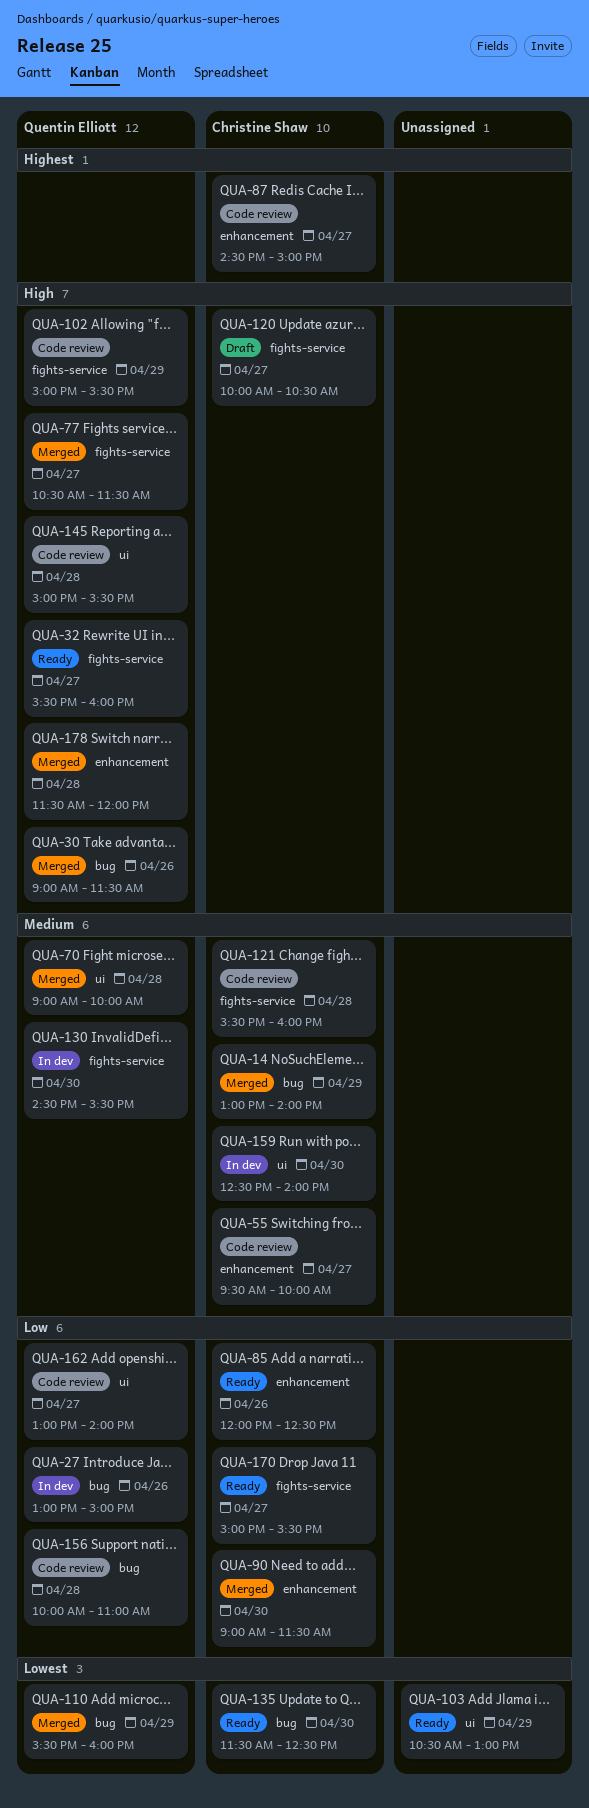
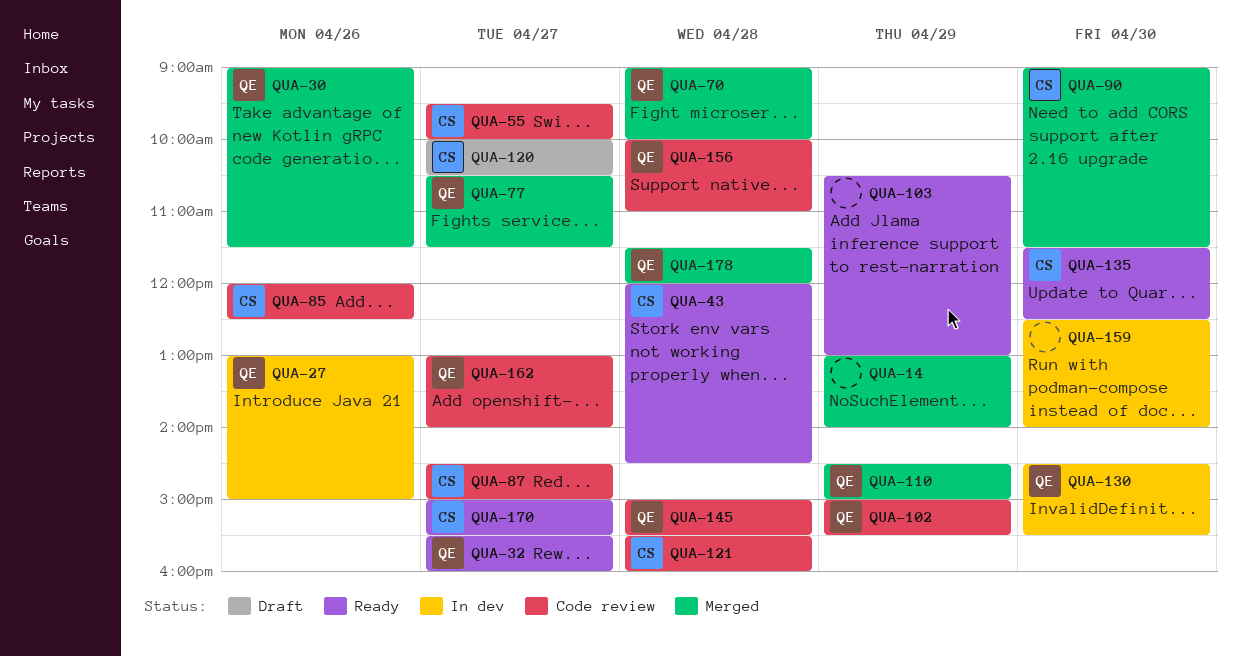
QUA-14, owner: Christine Shaw -> none
QUA-43: none -> present
QUA-85, status: Ready -> Code review
QUA-110, begins: 15:30 -> 14:30
QUA-110, ends: 16:00 -> 15:00
QUA-159, owner: Christine Shaw -> none

